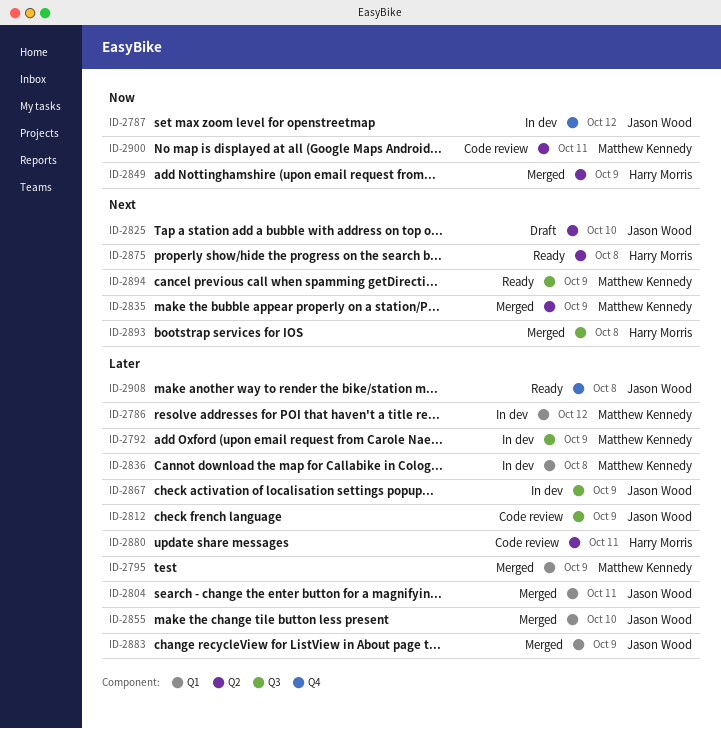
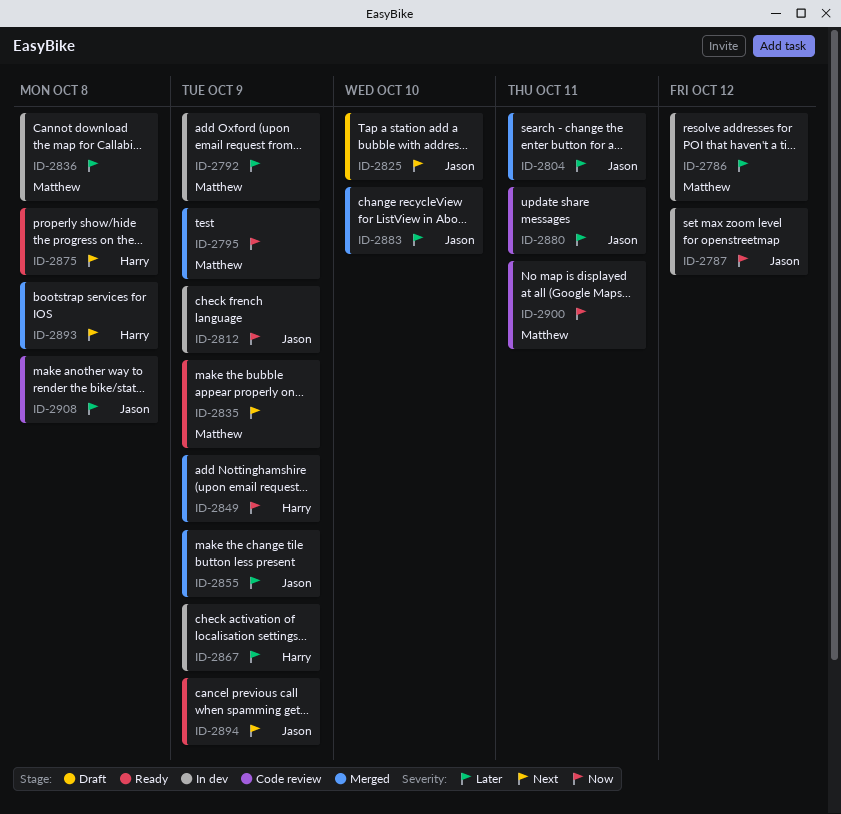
ID-2795, priority: Later -> Now
ID-2812, status: Code review -> In dev
ID-2812, priority: Later -> Now
ID-2835, status: Merged -> Ready
ID-2855, due: Oct 10 -> Oct 9
ID-2867, owner: Jason Wood -> Harry Morris
ID-2880, owner: Harry Morris -> Jason Wood
ID-2883, due: Oct 9 -> Oct 10
ID-2894, owner: Matthew Kennedy -> Jason Wood
ID-2908, status: Ready -> Code review

